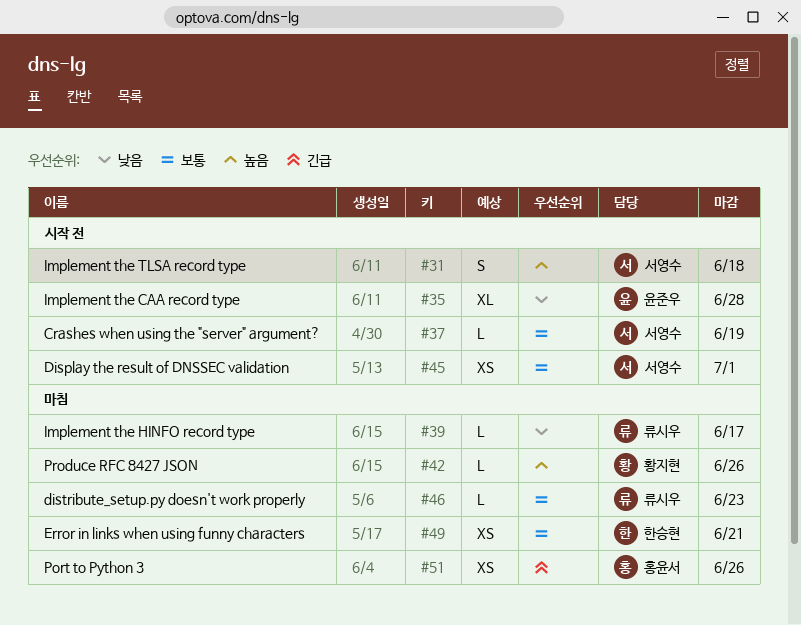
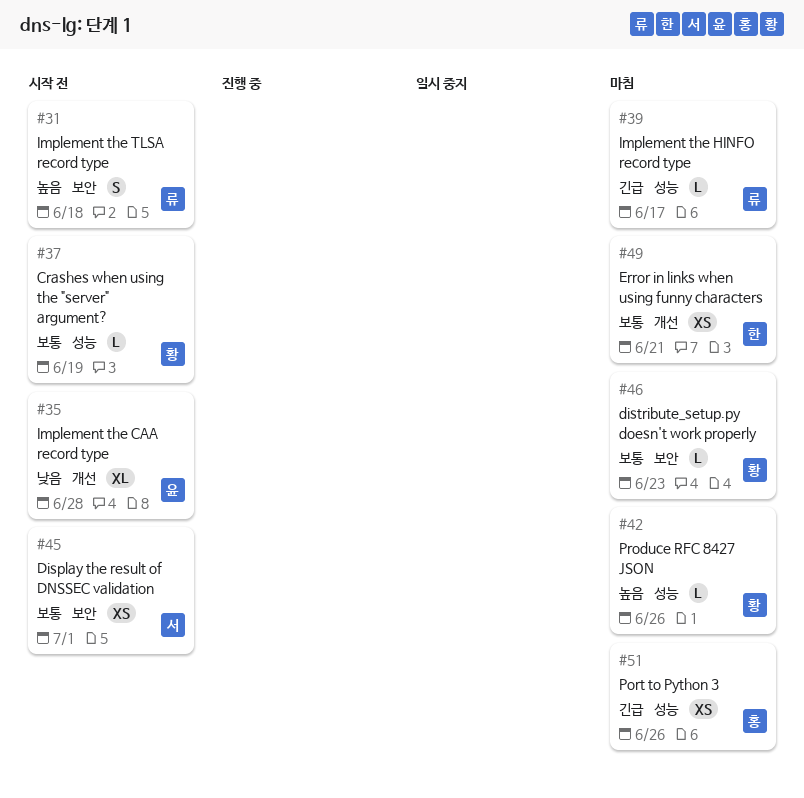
#31, owner: 서영수 -> 류시우
#37, owner: 서영수 -> 황지현
#39, priority: 낮음 -> 긴급
#46, owner: 류시우 -> 황지현

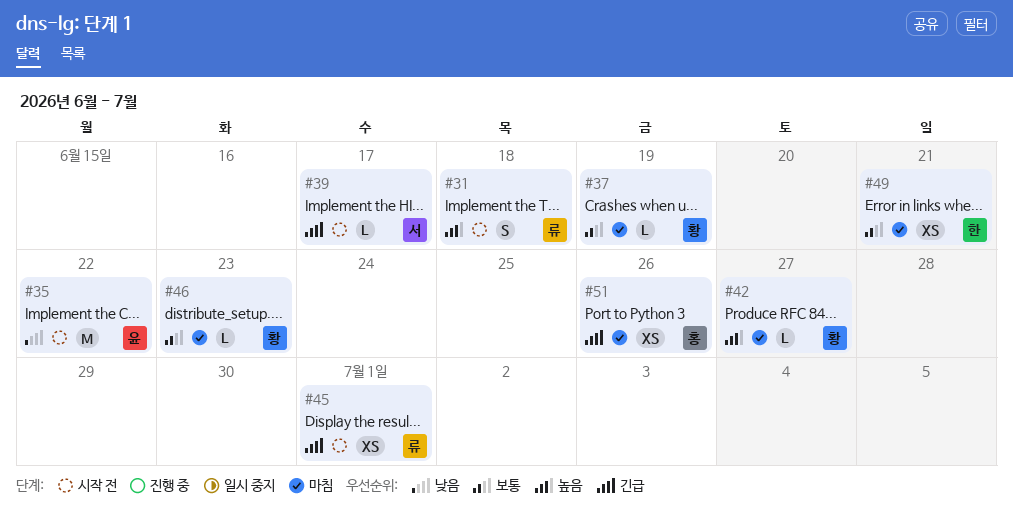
#35, estimate: XL -> M
#35, due: Jun 28 -> Jun 22
#37, status: 시작 전 -> 마침
#39, status: 마침 -> 시작 전
#39, owner: 류 -> 서
#42, due: Jun 26 -> Jun 27
#45, owner: 서 -> 류
#45, priority: 보통 -> 긴급

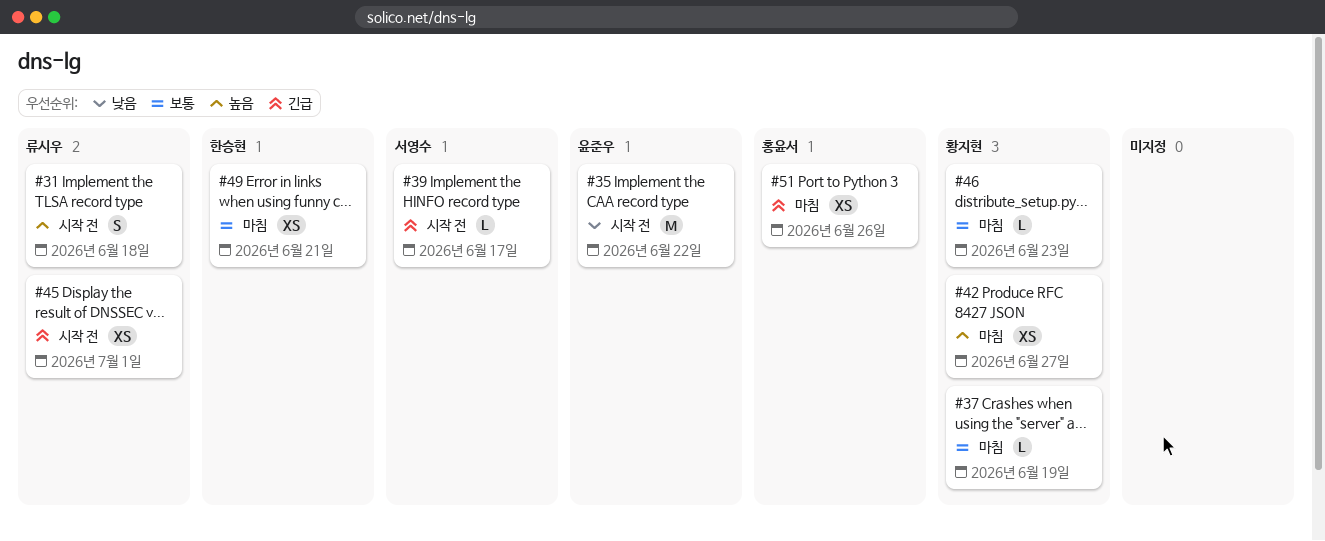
#42, estimate: L -> XS

